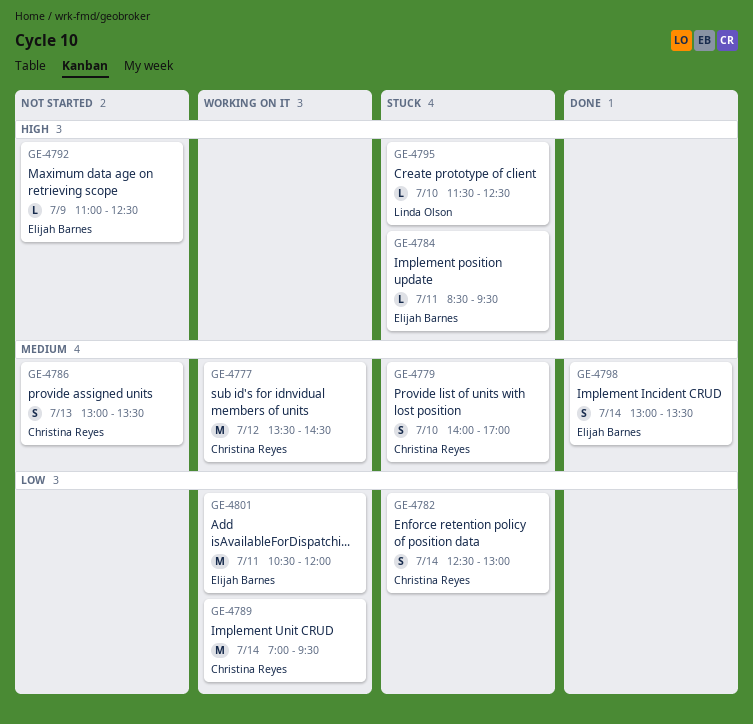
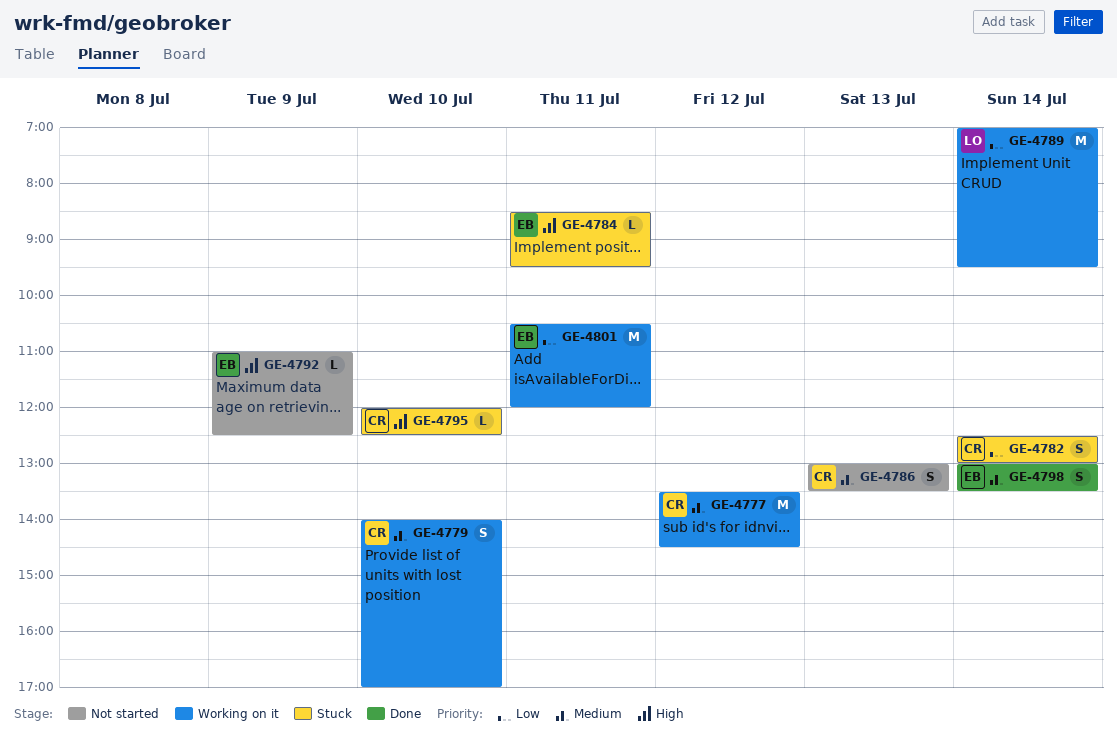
GE-4779, status: Stuck -> Working on it
GE-4789, owner: Christina Reyes -> Linda Olson
GE-4795, owner: Linda Olson -> Christina Reyes
GE-4795, begins: 11:30 -> 12:00

